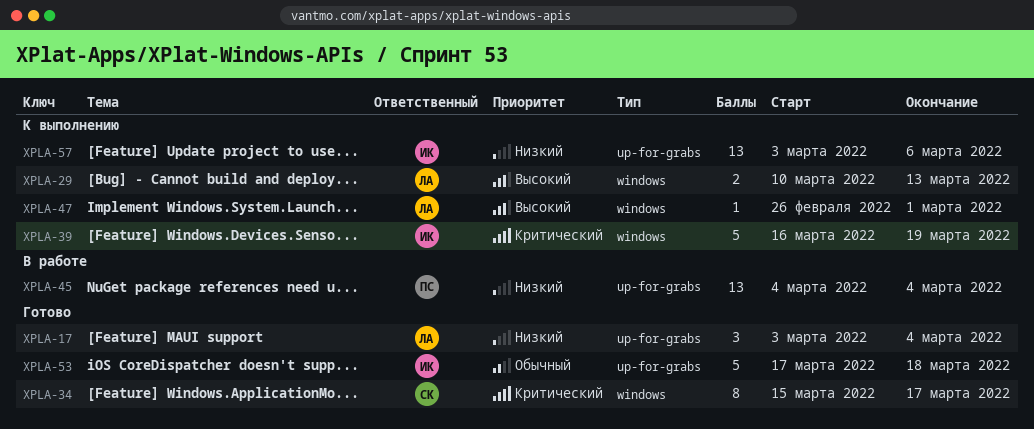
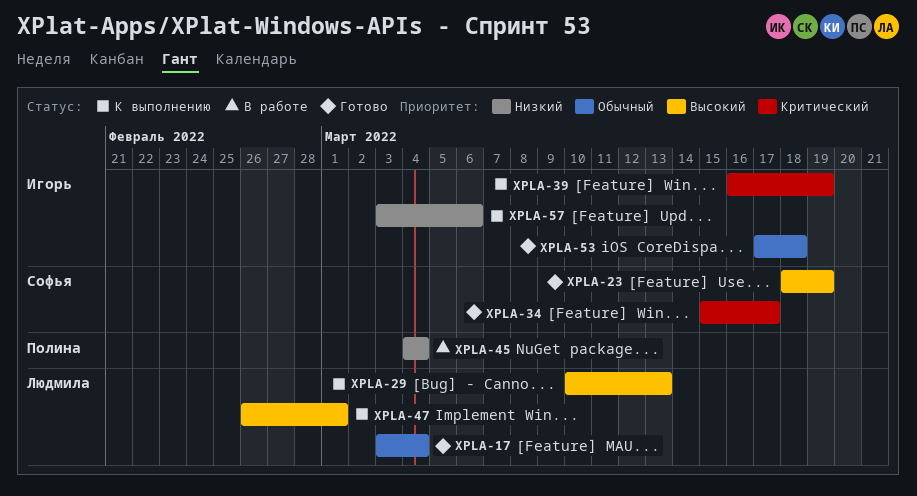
XPLA-17, priority: Низкий -> Обычный
XPLA-23: none -> present

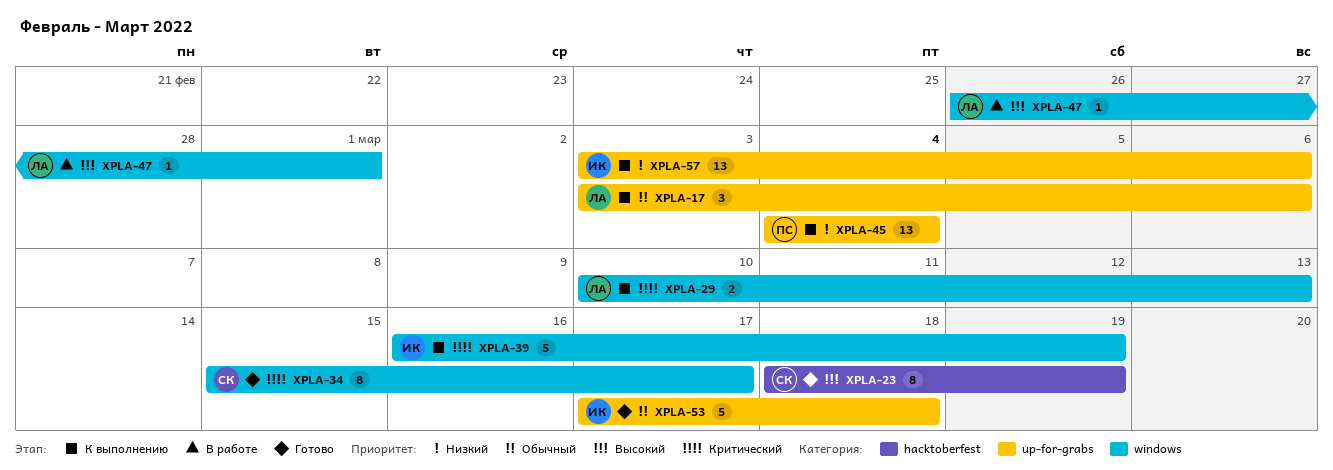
XPLA-17, status: Готово -> К выполнению
XPLA-17, due: Mar 4 -> Mar 6
XPLA-29, priority: Высокий -> Критический
XPLA-45, status: В работе -> К выполнению
XPLA-47, status: К выполнению -> В работе

